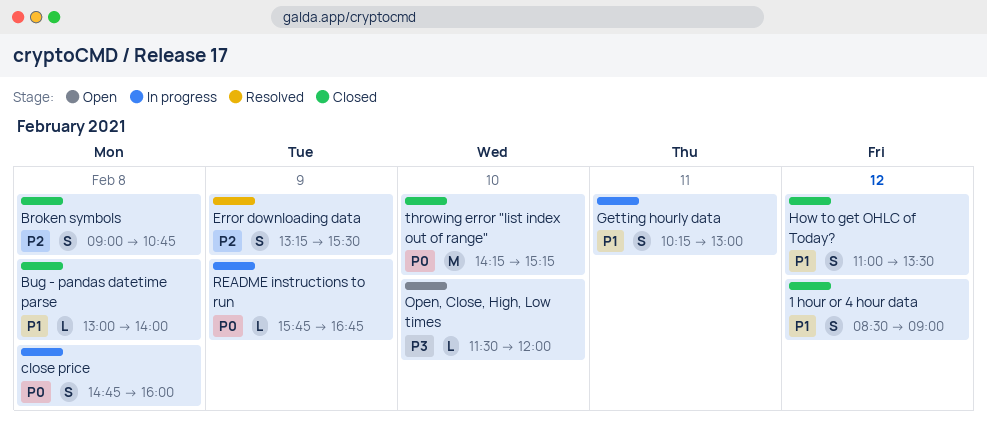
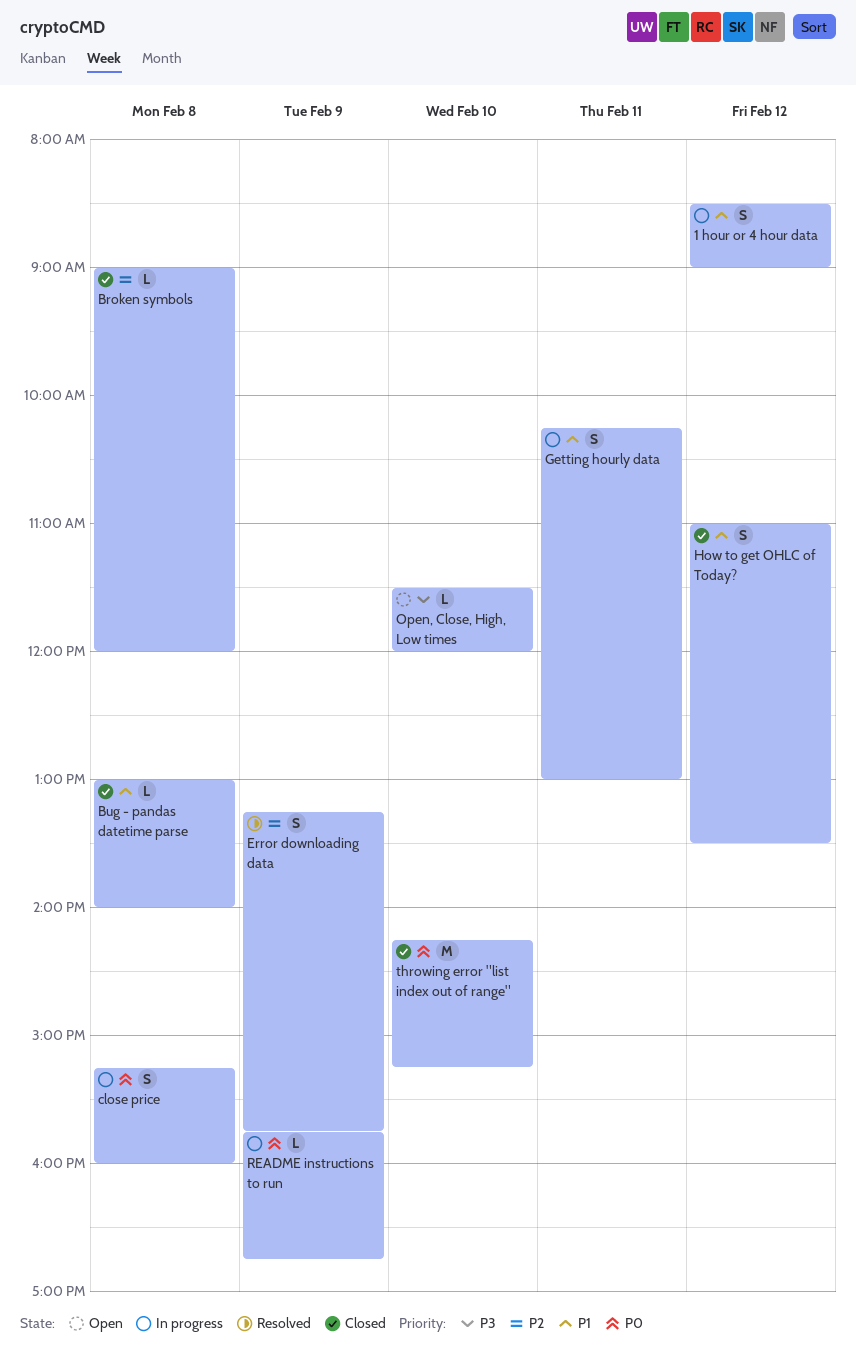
1 hour or 4 hour data, status: Closed -> In progress
Broken symbols, estimate: S -> L
Broken symbols, ends: 10:45 -> 12:00
close price, begins: 14:45 -> 15:15
Error downloading data, ends: 15:30 -> 15:45

